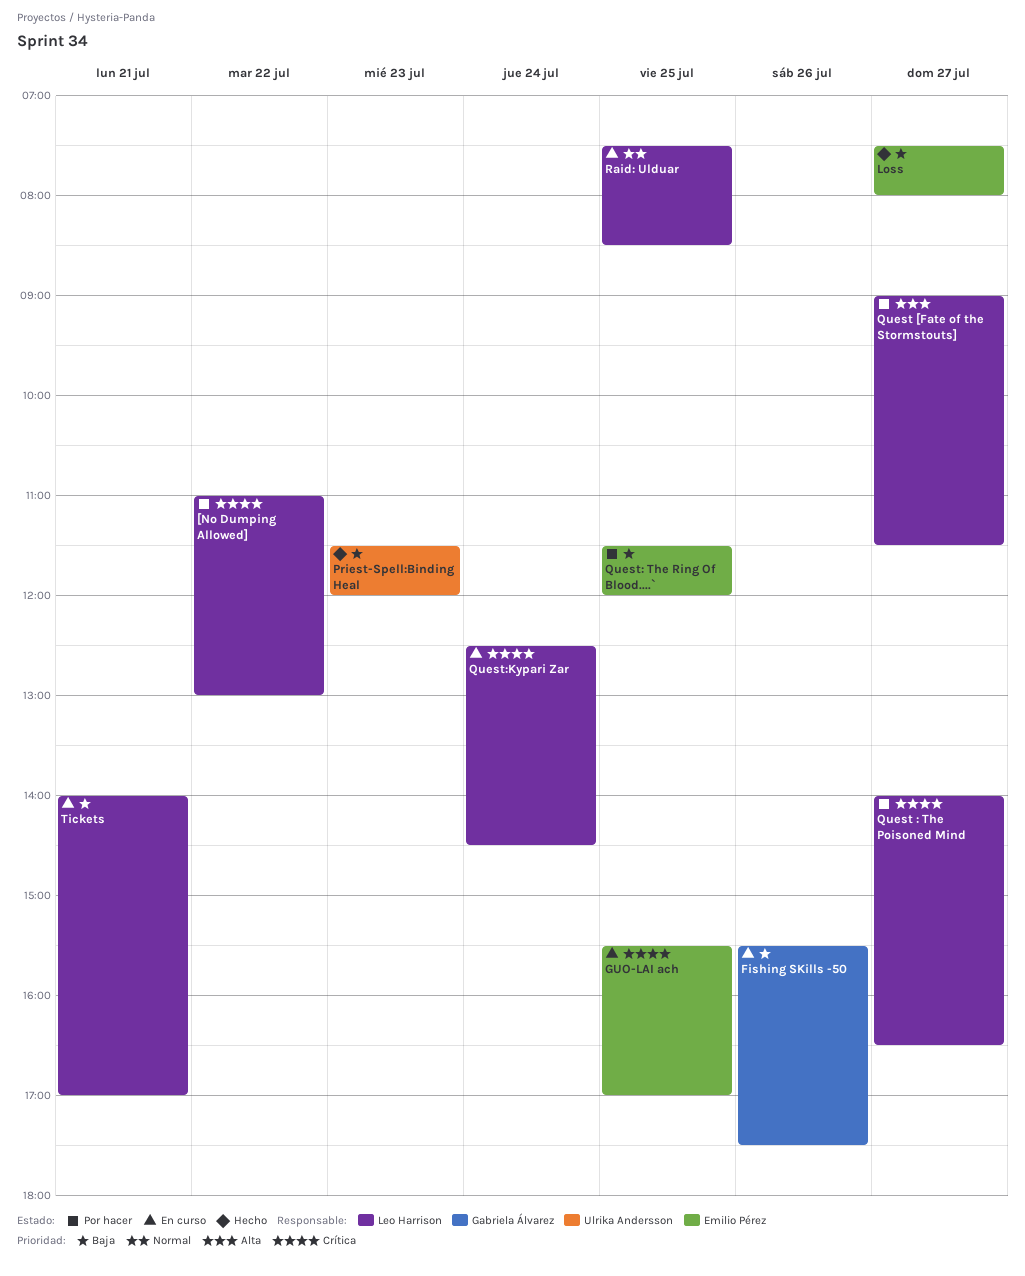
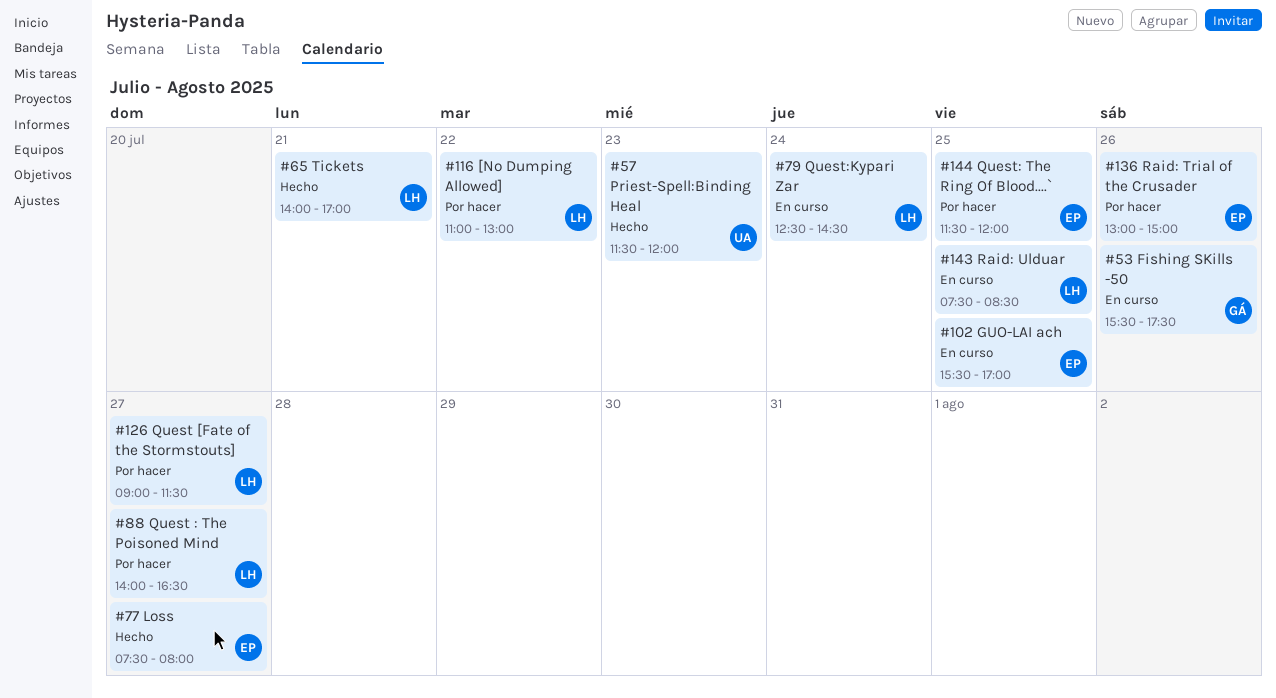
Raid: Trial of the Crusader: none -> present
Tickets, status: En curso -> Hecho

